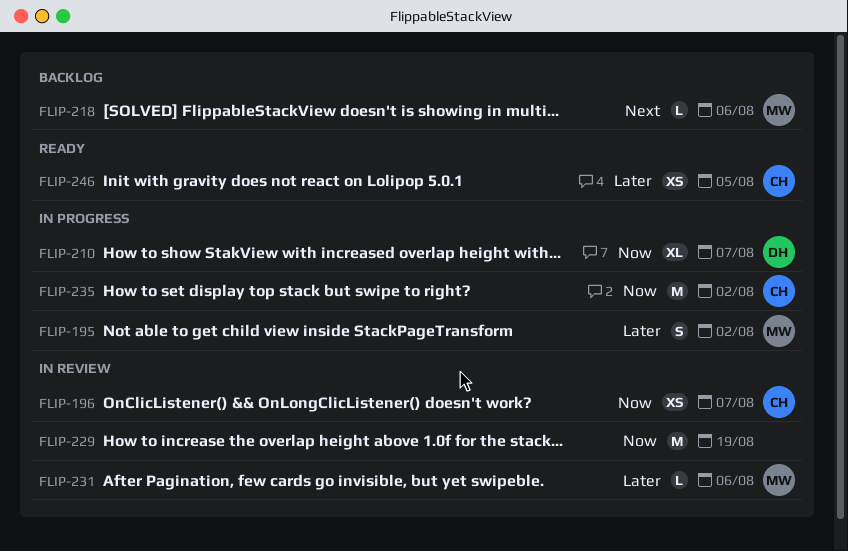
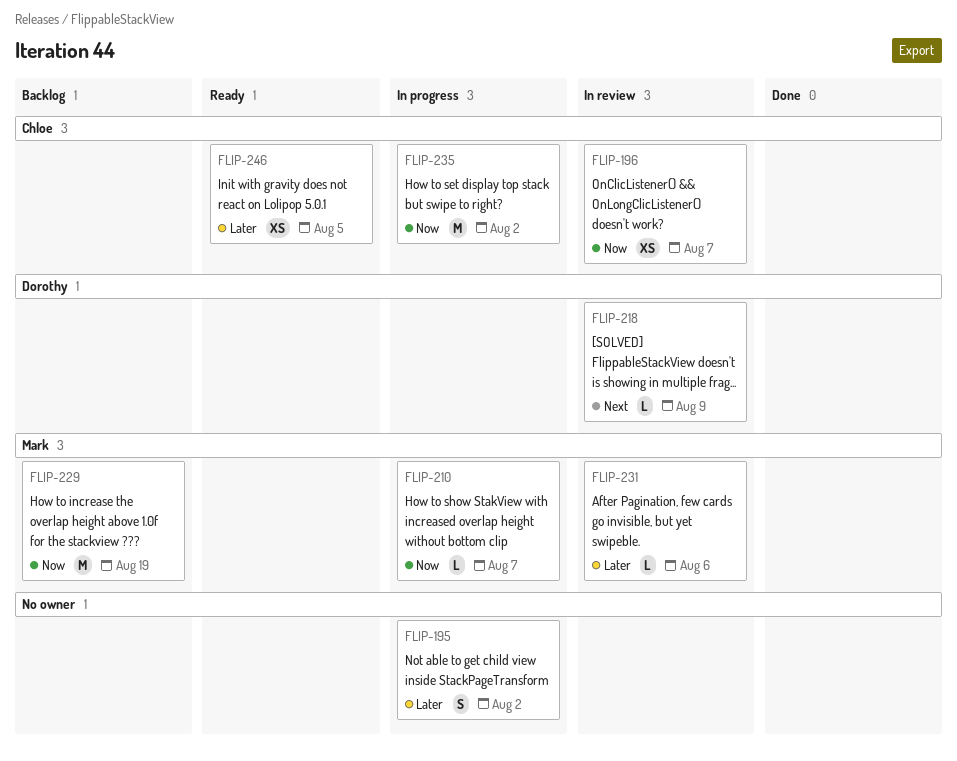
FLIP-195, owner: Mark -> none
FLIP-210, owner: Dorothy -> Mark
FLIP-210, estimate: XL -> L
FLIP-218, status: Backlog -> In review
FLIP-218, owner: Mark -> Dorothy
FLIP-218, due: Aug 6 -> Aug 9
FLIP-229, status: In review -> Backlog
FLIP-229, owner: none -> Mark

